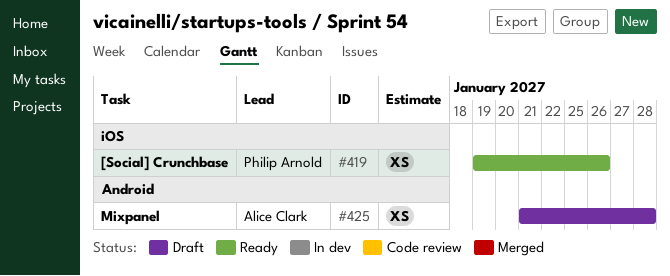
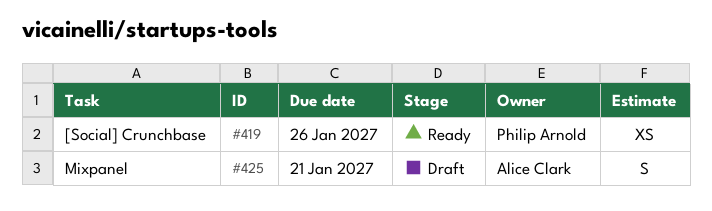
#425, estimate: XS -> S
#425, due: Jan 28 -> Jan 21

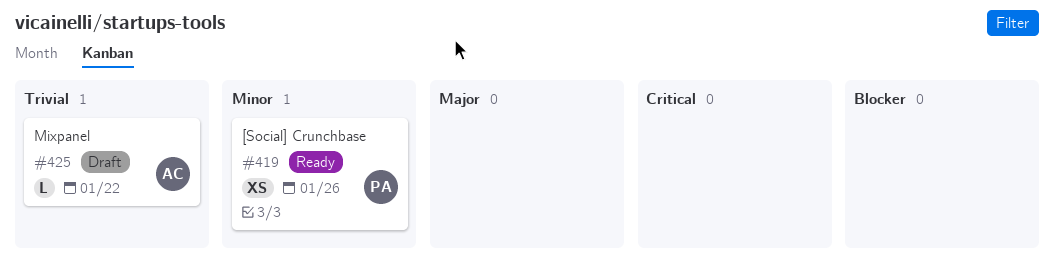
#425, estimate: S -> L
#425, due: Jan 21 -> Jan 22

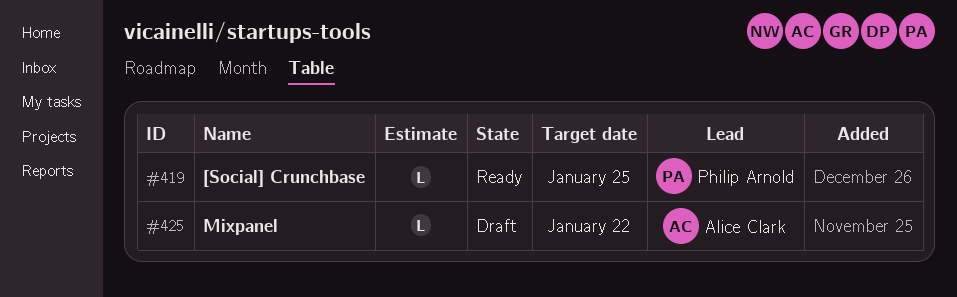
#419, estimate: XS -> L
#419, due: Jan 26 -> Jan 25

